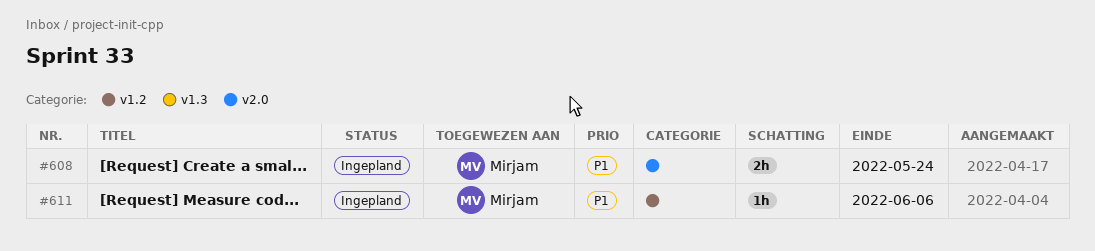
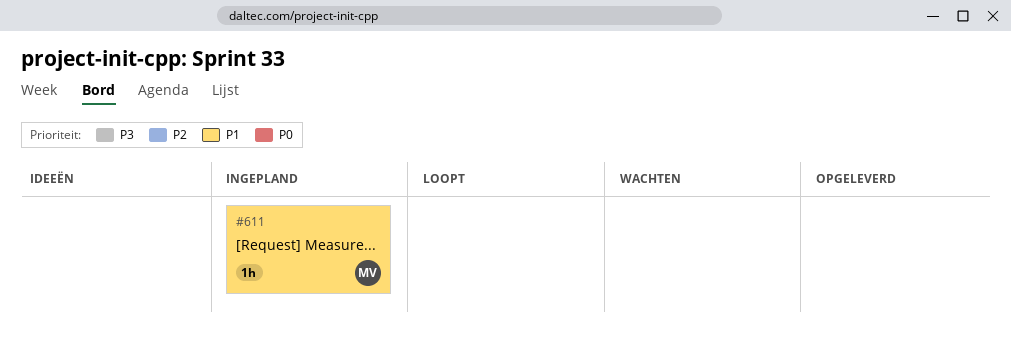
#608: present -> none

